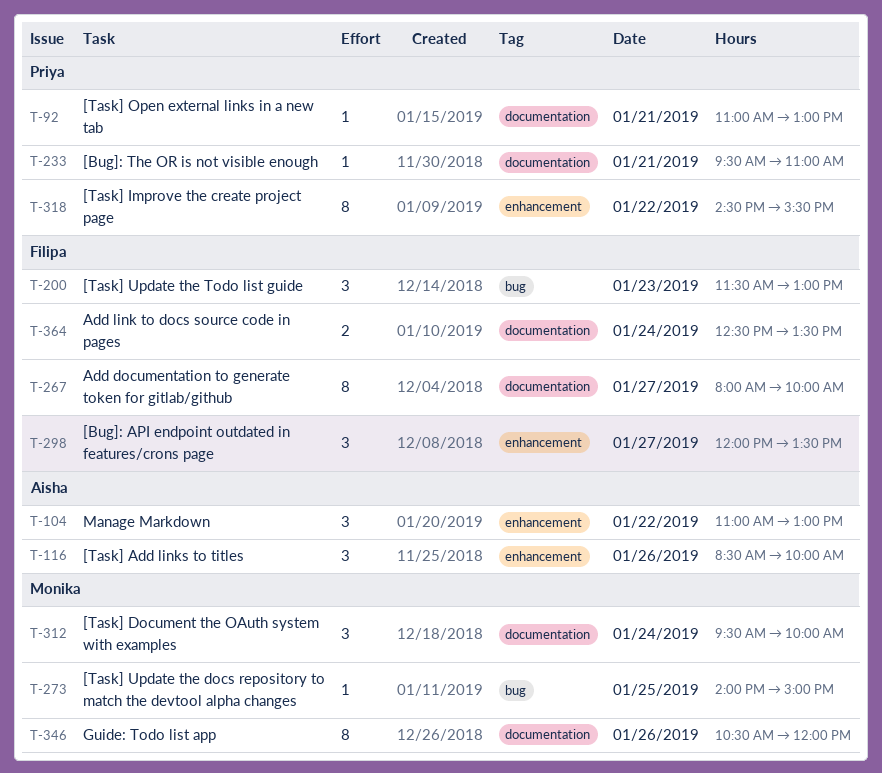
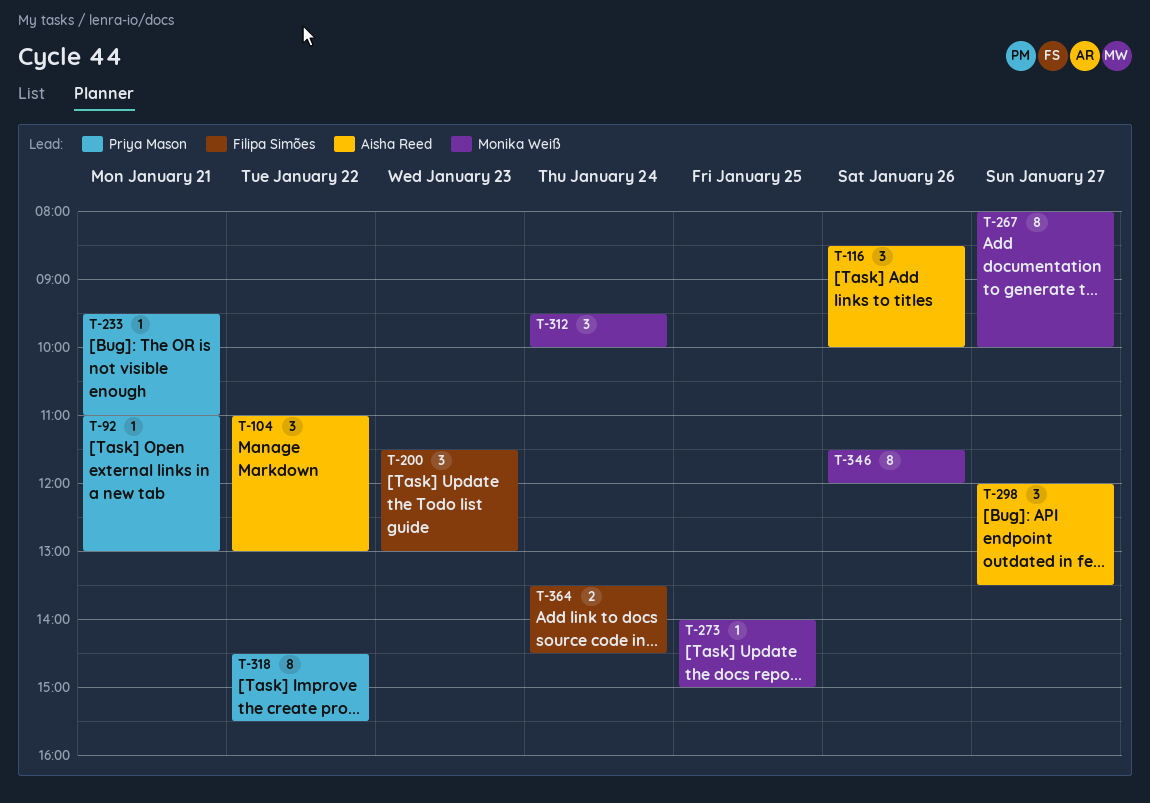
T-267, owner: Filipa Simões -> Monika Weiß
T-298, owner: Filipa Simões -> Aisha Reed
T-346, begins: 10:30 -> 11:30
T-364, begins: 12:30 -> 13:30
T-364, ends: 13:30 -> 14:30

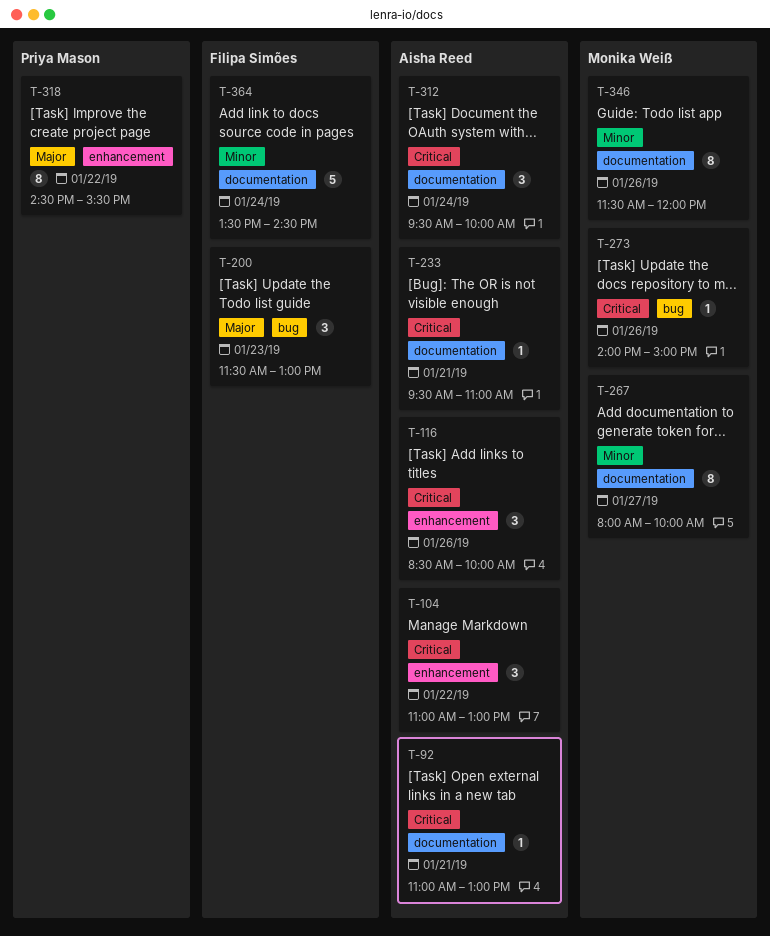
T-92, owner: Priya Mason -> Aisha Reed
T-233, owner: Priya Mason -> Aisha Reed
T-273, day: Jan 25 -> Jan 26
T-298: present -> none
T-312, owner: Monika Weiß -> Aisha Reed
T-364, estimate: 2 -> 5

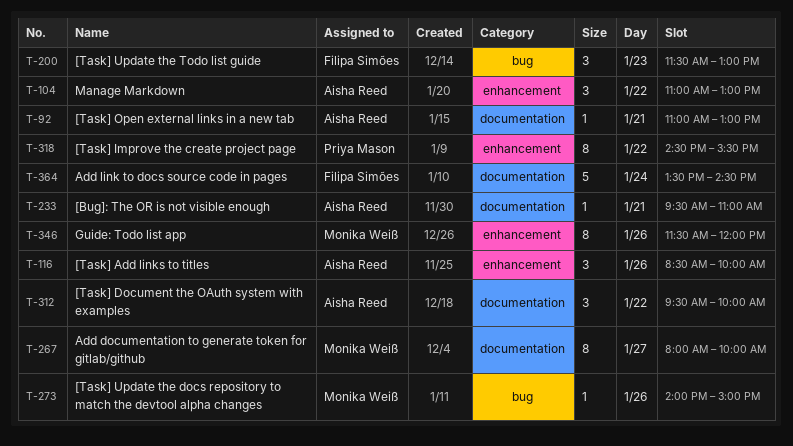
T-312, day: Jan 24 -> Jan 22
T-346, label: documentation -> enhancement

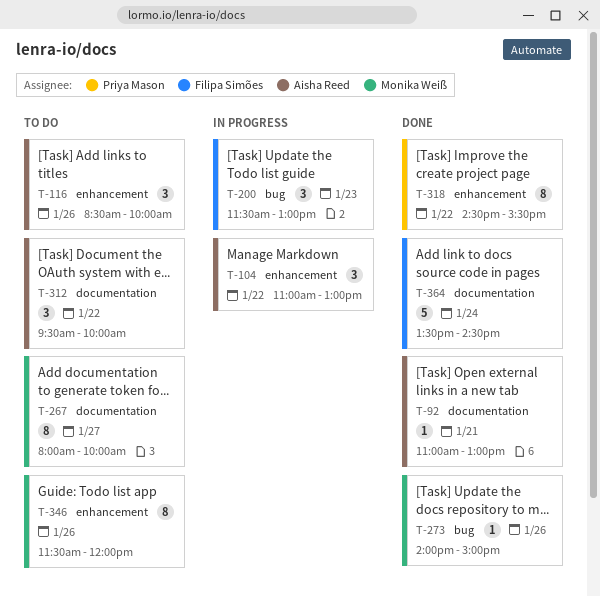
T-233: present -> none

